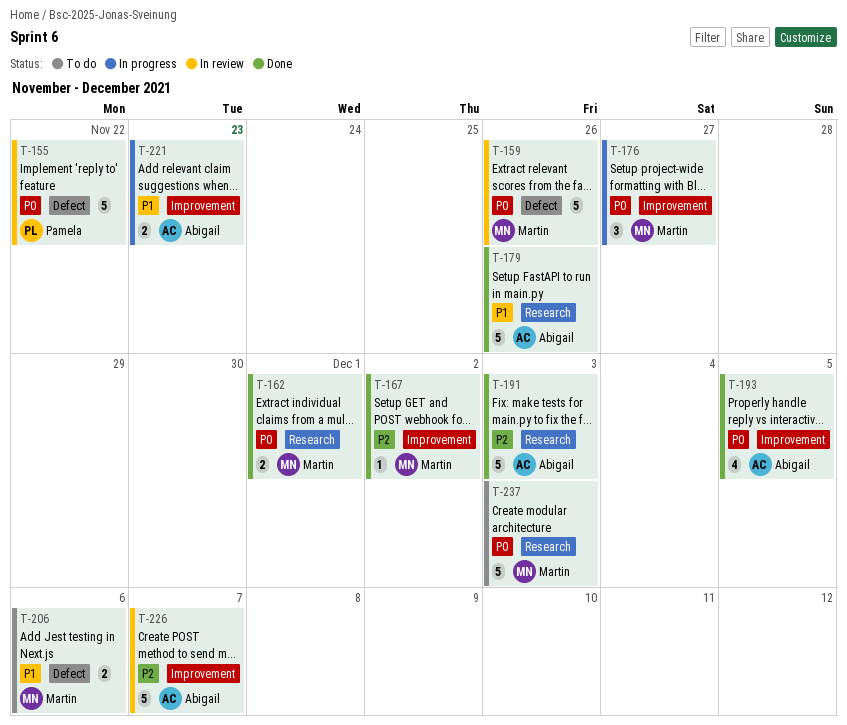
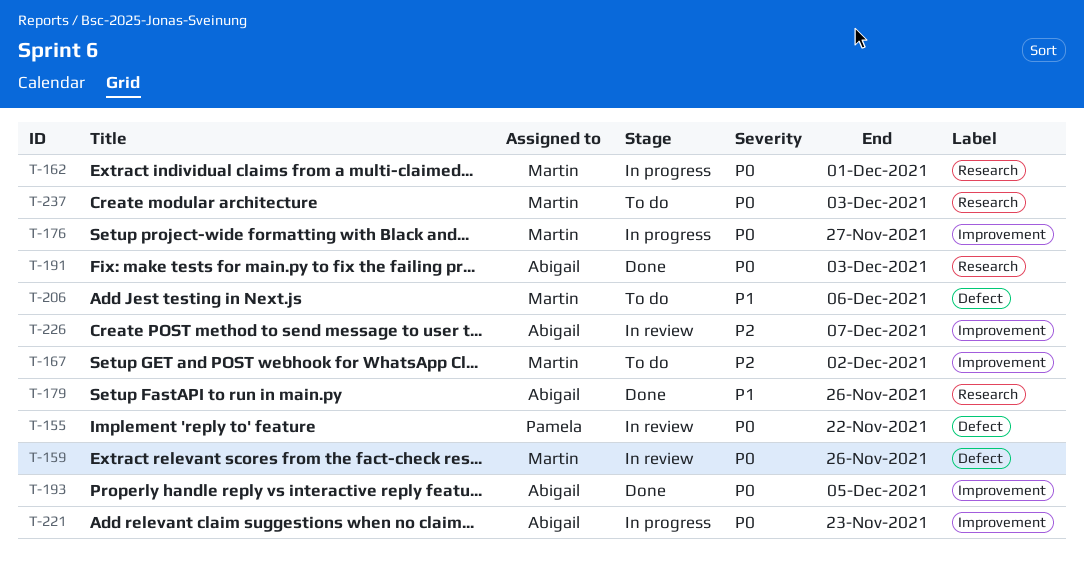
T-162, status: Done -> In progress
T-167, status: Done -> To do
T-191, priority: P2 -> P0
T-221, priority: P1 -> P0

